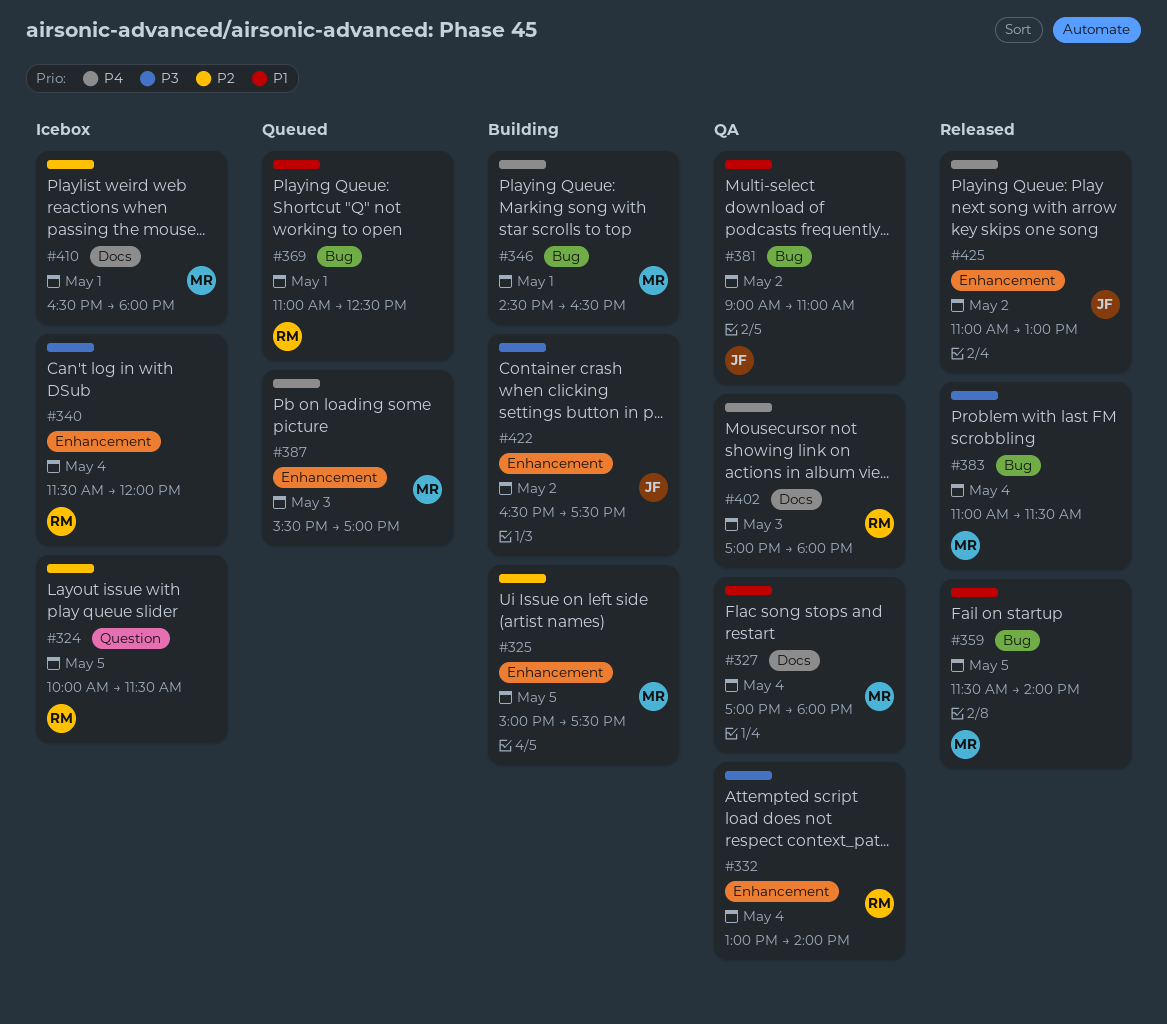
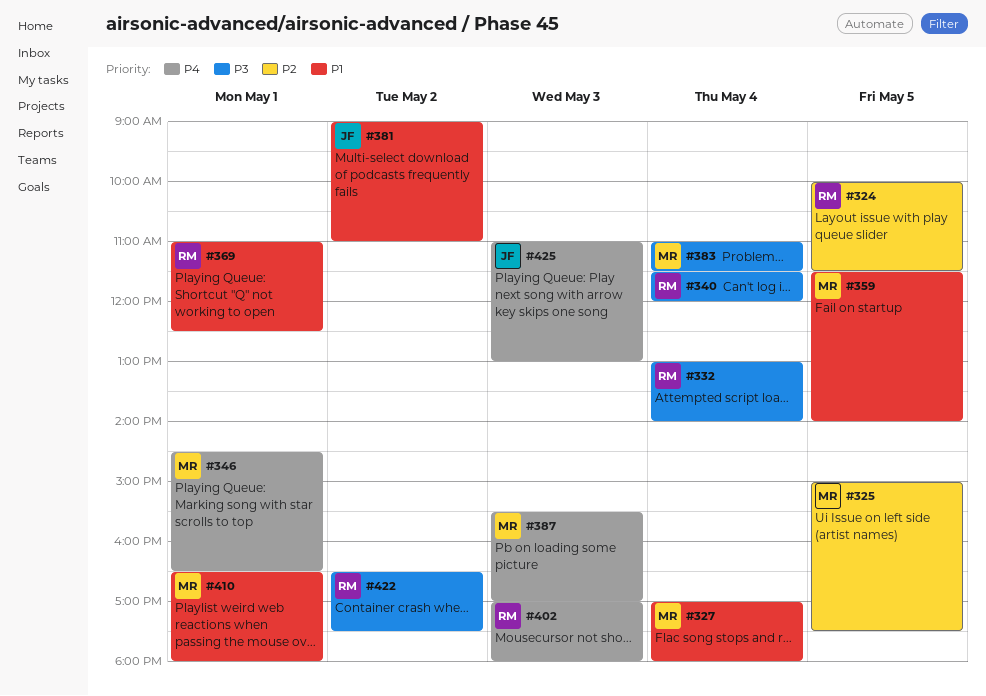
#410, priority: P2 -> P1
#422, owner: JF -> RM
#425, day: May 2 -> May 3

